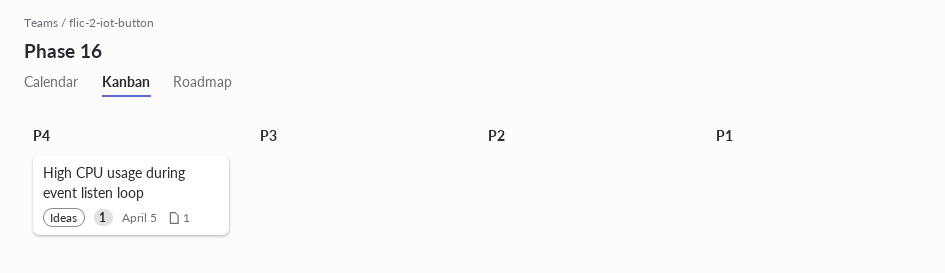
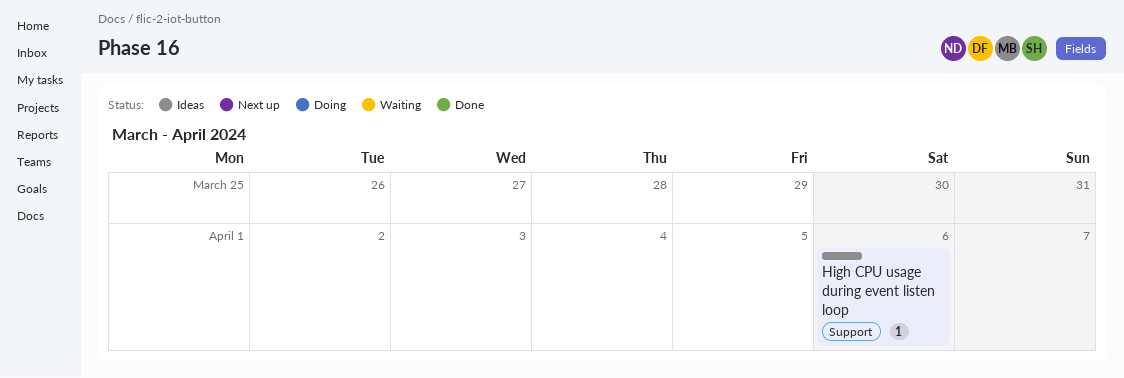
High CPU usage during event listen loop, due: Apr 5 -> Apr 6

